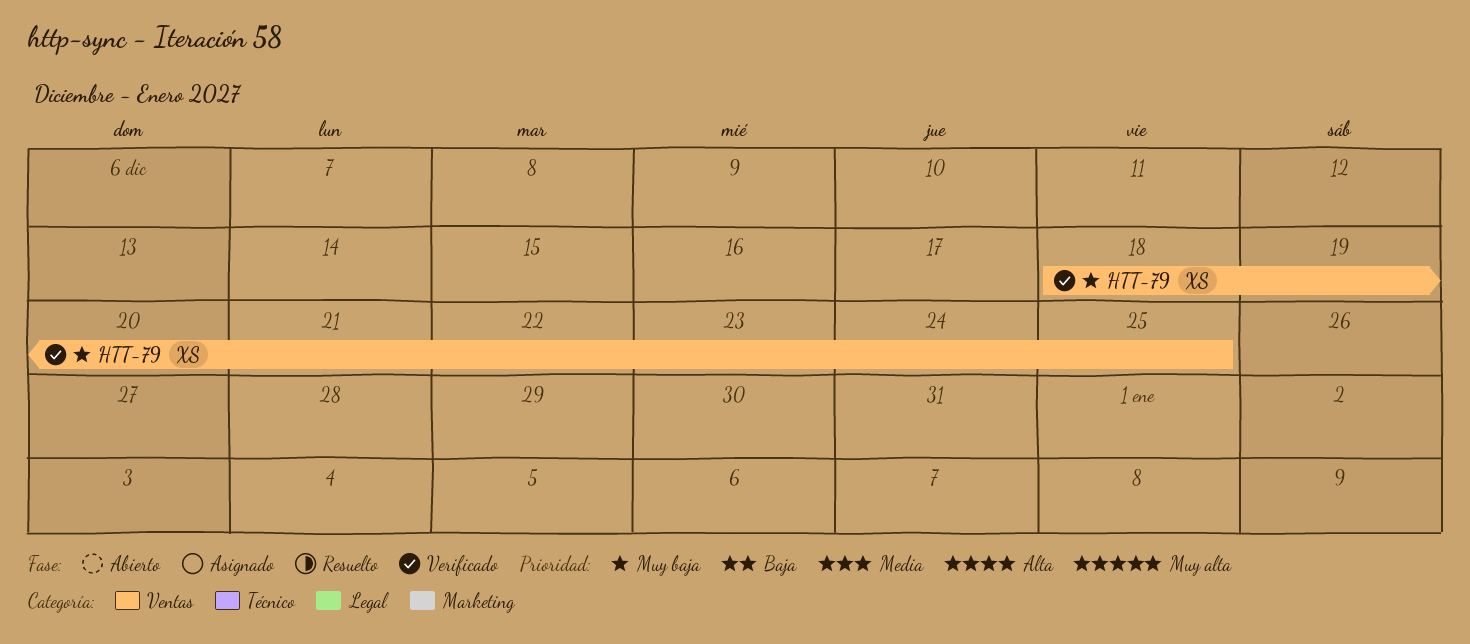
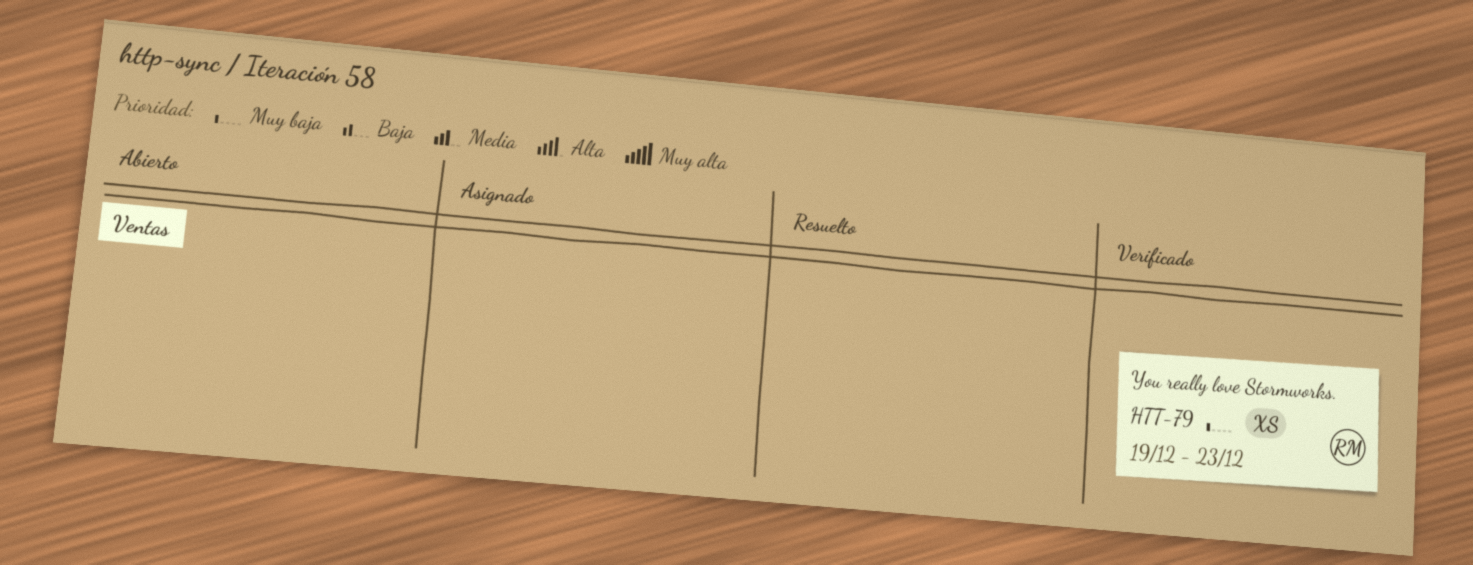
HTT-79, start: Dec 18 -> Dec 19
HTT-79, due: Dec 25 -> Dec 23

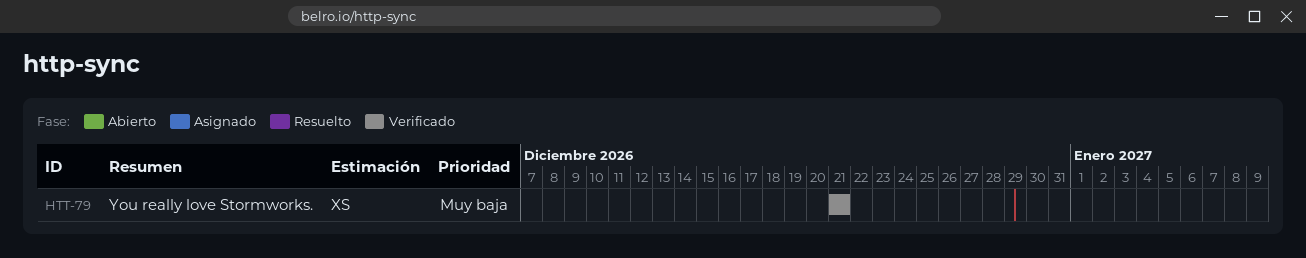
HTT-79, start: Dec 19 -> Dec 21
HTT-79, due: Dec 23 -> Dec 21

